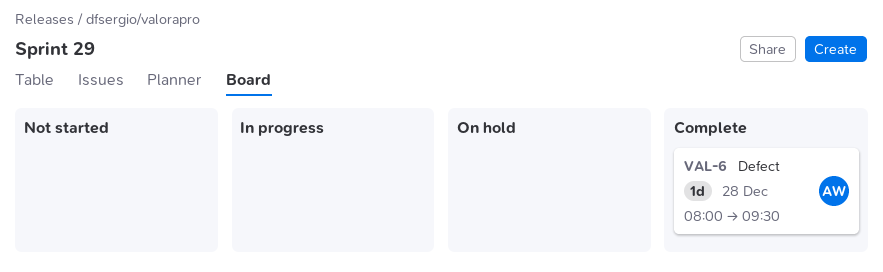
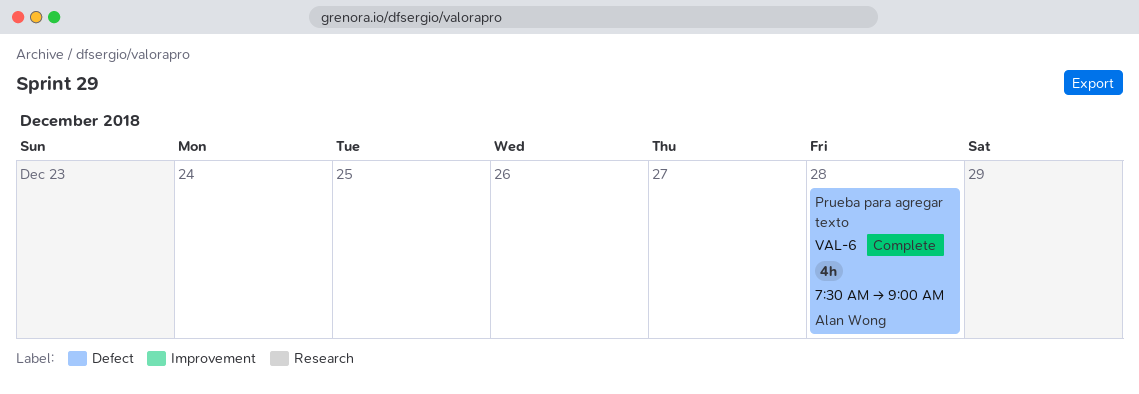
VAL-6, estimate: 1d -> 4h
VAL-6, begins: 08:00 -> 07:30
VAL-6, ends: 09:30 -> 09:00

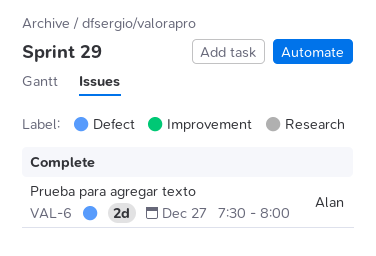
VAL-6, estimate: 4h -> 2d
VAL-6, day: Dec 28 -> Dec 27
VAL-6, ends: 09:00 -> 08:00

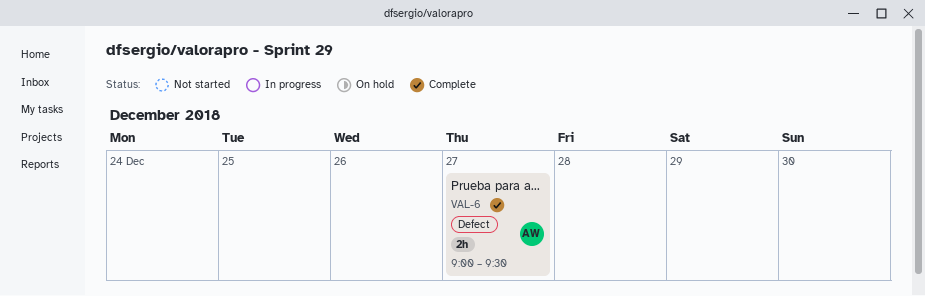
VAL-6, estimate: 2d -> 2h
VAL-6, begins: 07:30 -> 09:00
VAL-6, ends: 08:00 -> 09:30

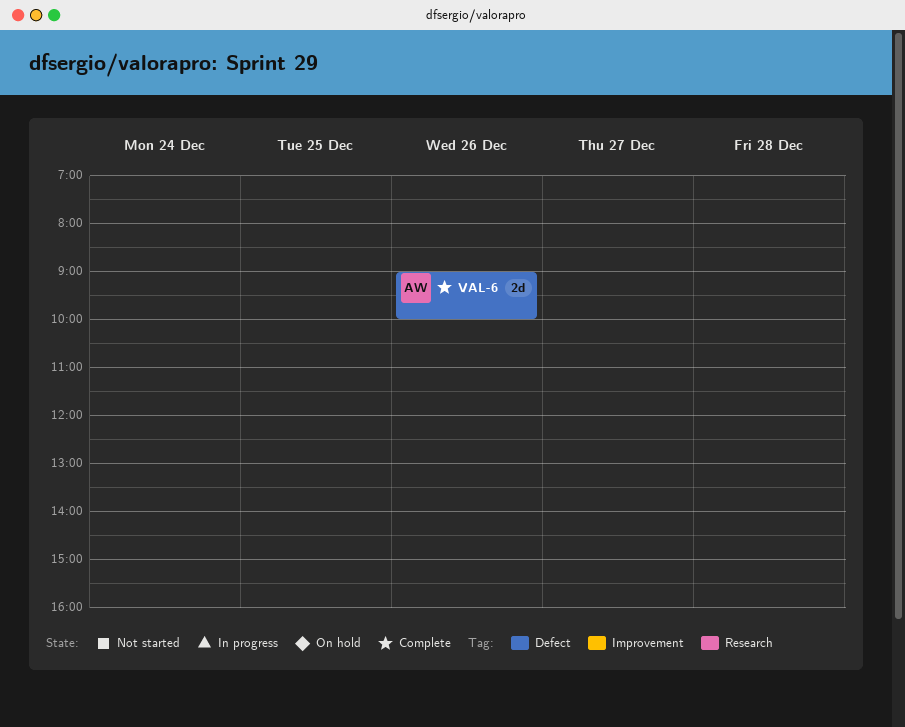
VAL-6, estimate: 2h -> 2d
VAL-6, day: Dec 27 -> Dec 26
VAL-6, ends: 09:30 -> 10:00

